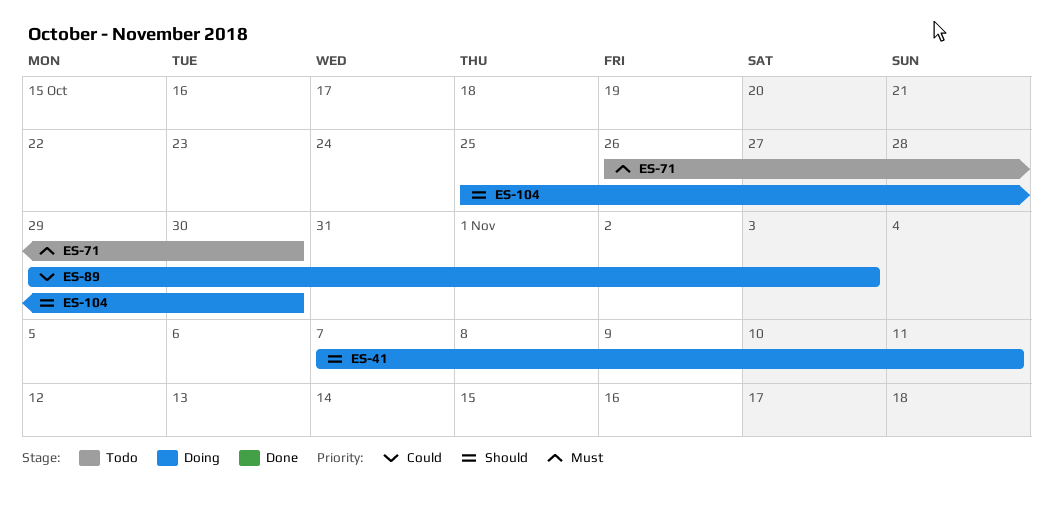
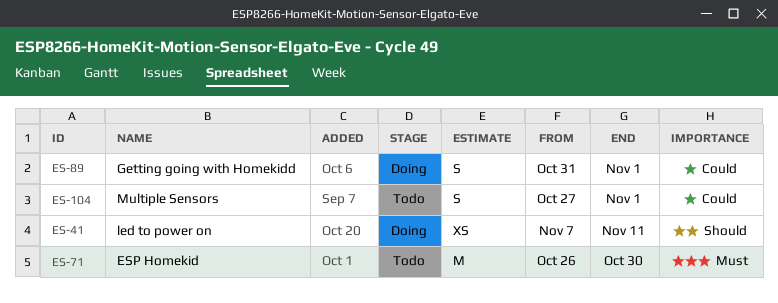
ES-89, start: Oct 29 -> Oct 31
ES-89, due: Nov 3 -> Nov 1
ES-104, status: Doing -> Todo
ES-104, priority: Should -> Could
ES-104, start: Oct 25 -> Oct 27
ES-104, due: Oct 30 -> Nov 1

